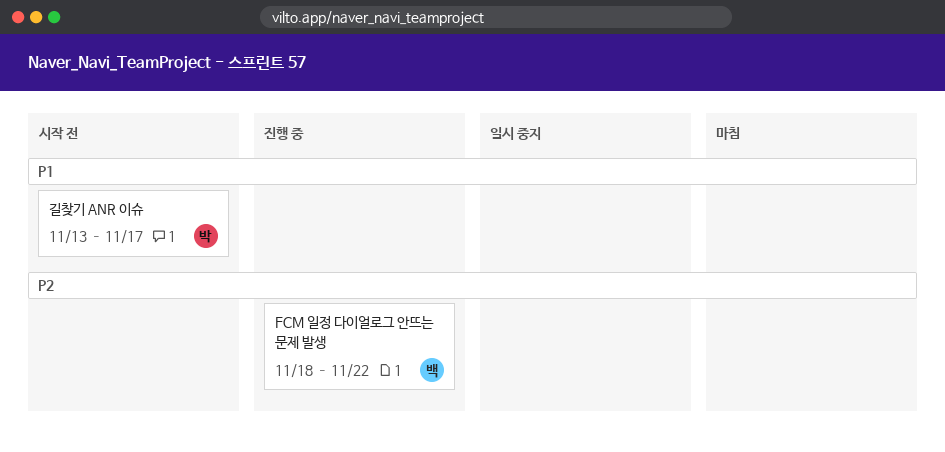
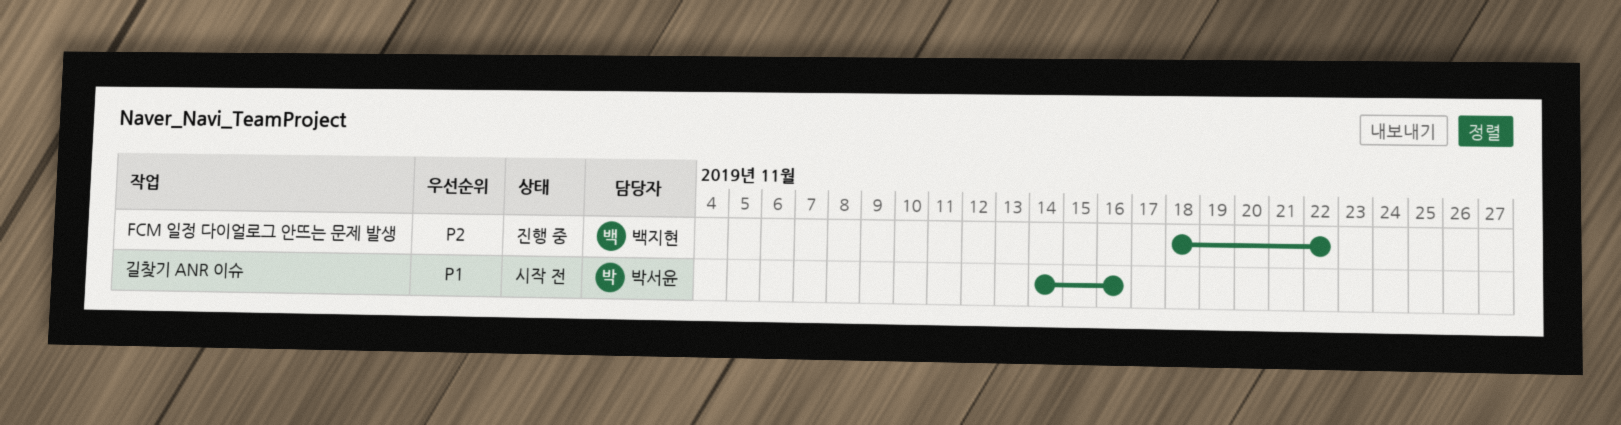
길찾기 ANR 이슈, start: Nov 13 -> Nov 14
길찾기 ANR 이슈, due: Nov 17 -> Nov 16

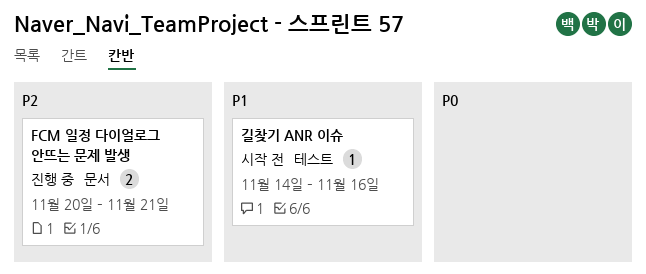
FCM 일정 다이얼로그 안뜨는 문제 발생, start: Nov 18 -> Nov 20
FCM 일정 다이얼로그 안뜨는 문제 발생, due: Nov 22 -> Nov 21

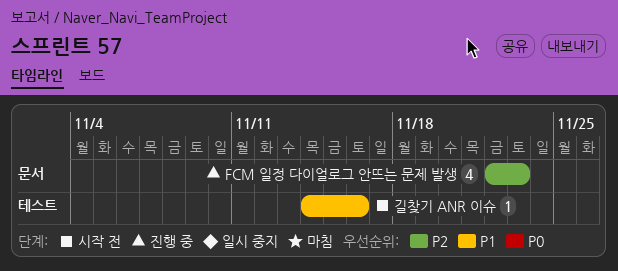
FCM 일정 다이얼로그 안뜨는 문제 발생, estimate: 2 -> 4
FCM 일정 다이얼로그 안뜨는 문제 발생, start: Nov 20 -> Nov 22
FCM 일정 다이얼로그 안뜨는 문제 발생, due: Nov 21 -> Nov 23

